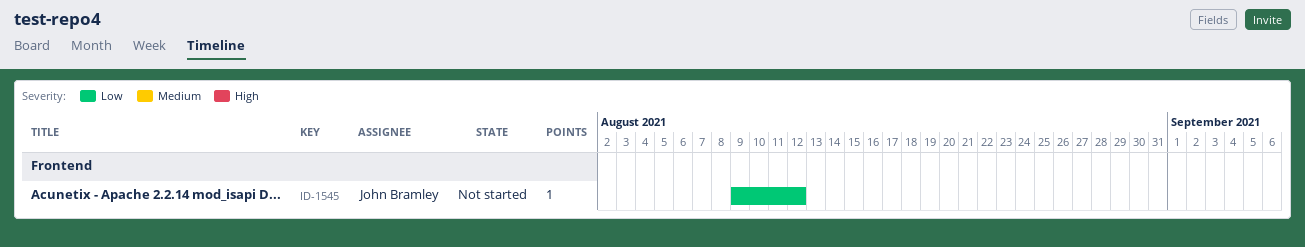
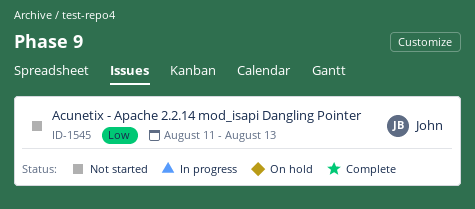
ID-1545, start: Aug 9 -> Aug 11
ID-1545, due: Aug 12 -> Aug 13

